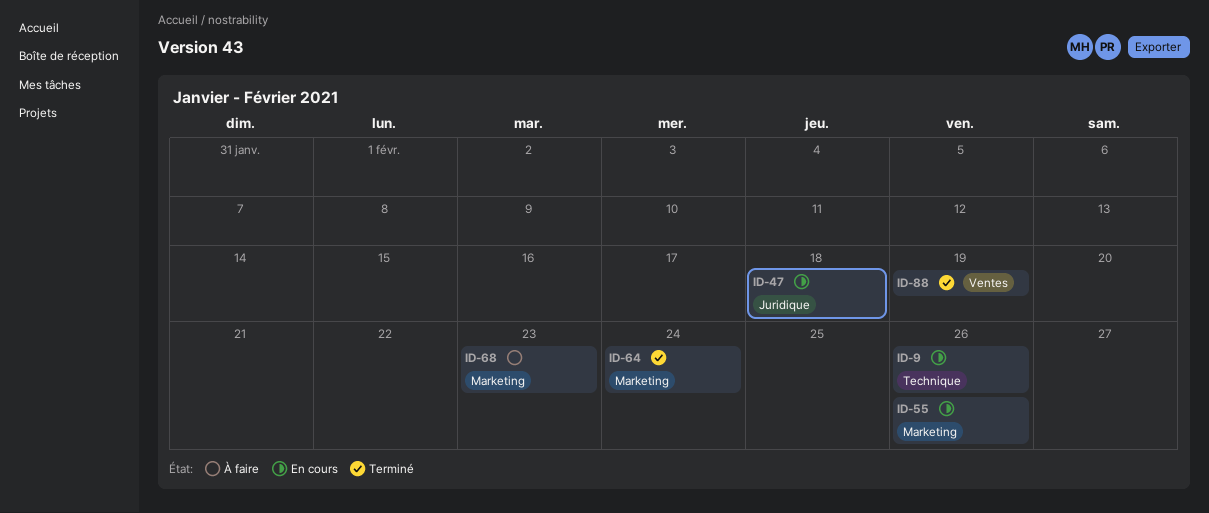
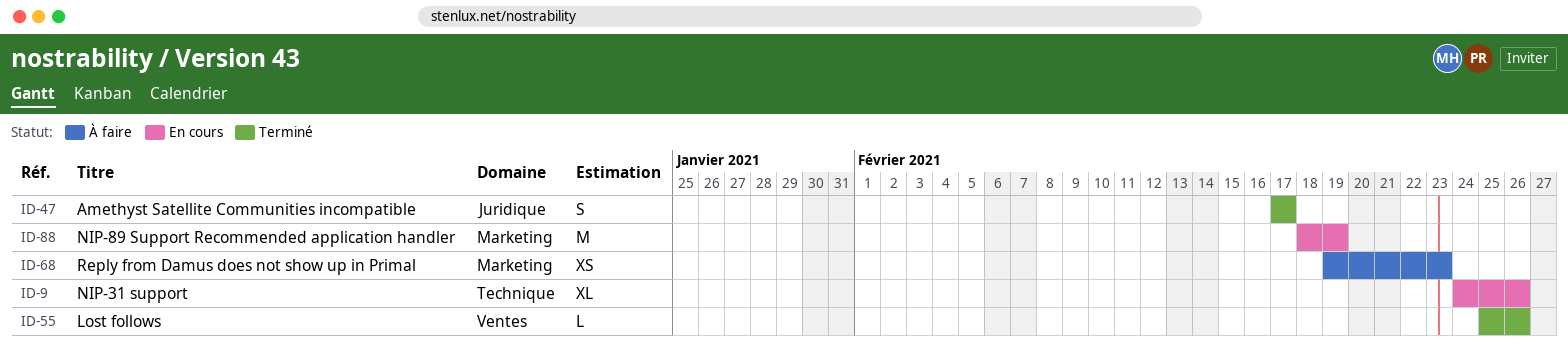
ID-47, status: En cours -> Terminé
ID-47, due: Feb 18 -> Feb 17
ID-55, status: En cours -> Terminé
ID-55, label: Marketing -> Ventes
ID-64: present -> none
ID-88, status: Terminé -> En cours
ID-88, label: Ventes -> Marketing

